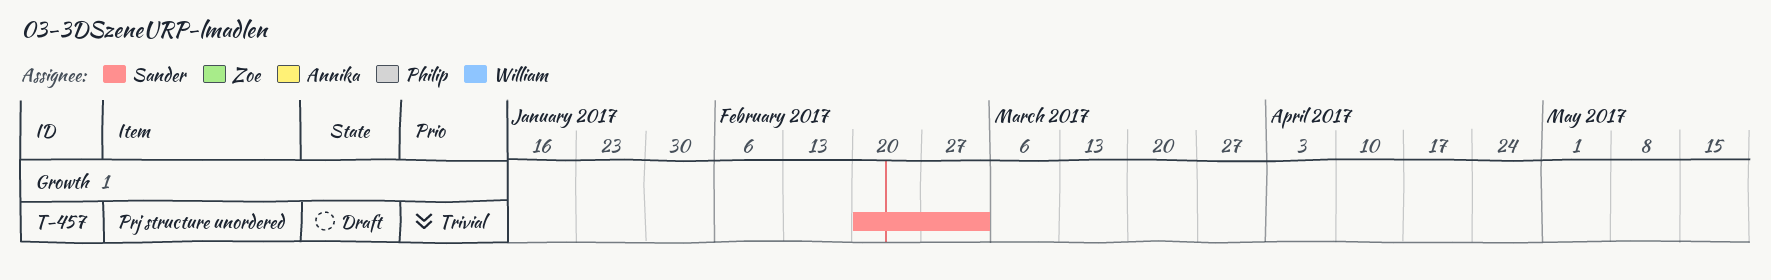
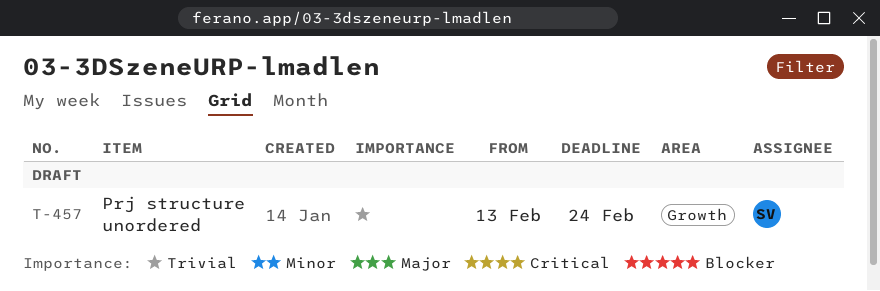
T-457, start: Feb 20 -> Feb 13
T-457, due: Mar 3 -> Feb 24

